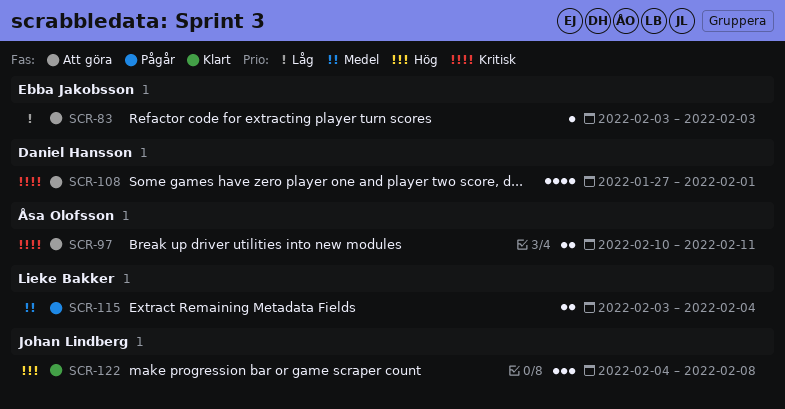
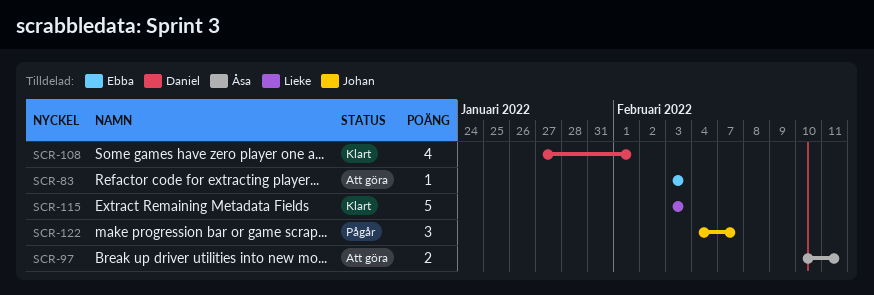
SCR-108, status: Att göra -> Klart
SCR-115, status: Pågår -> Klart
SCR-115, estimate: 2 -> 5
SCR-115, due: Feb 4 -> Feb 3
SCR-122, status: Klart -> Pågår
SCR-122, due: Feb 8 -> Feb 7

